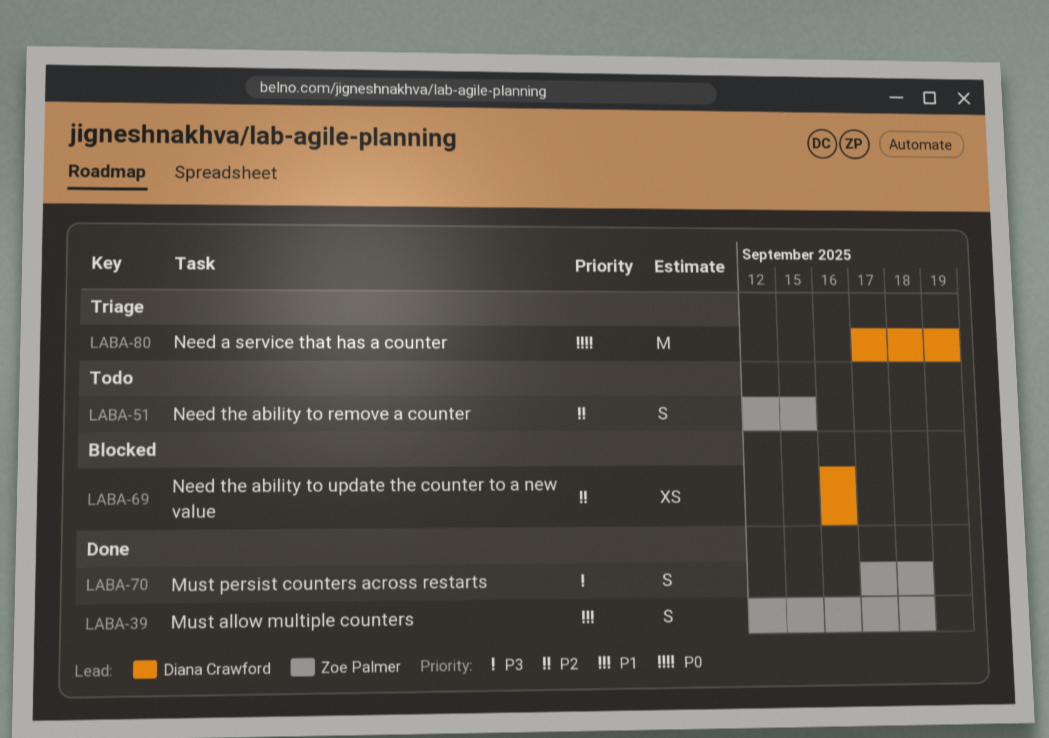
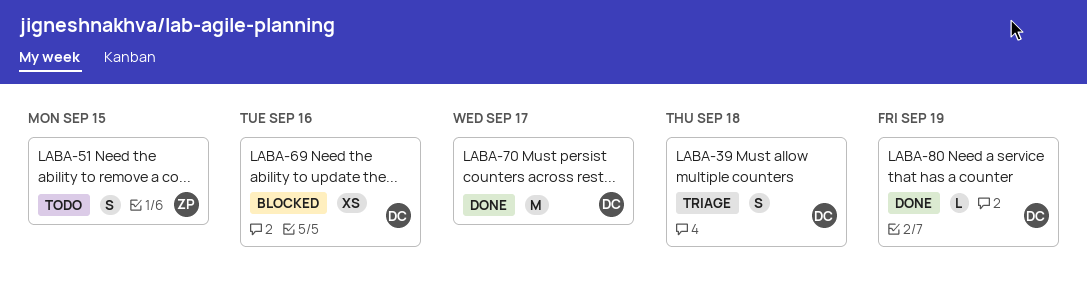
LABA-39, status: Done -> Triage
LABA-39, owner: Zoe Palmer -> Diana Crawford
LABA-70, owner: Zoe Palmer -> Diana Crawford
LABA-70, estimate: S -> M
LABA-70, due: Sep 18 -> Sep 17
LABA-80, status: Triage -> Done
LABA-80, estimate: M -> L

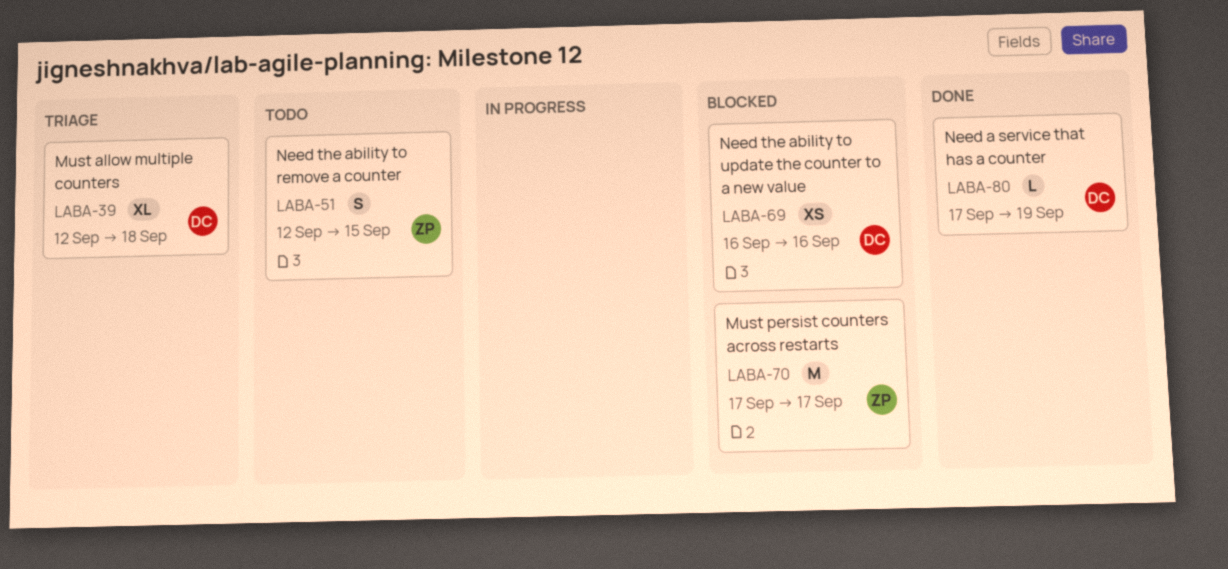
LABA-39, estimate: S -> XL
LABA-70, status: Done -> Blocked
LABA-70, owner: DC -> ZP

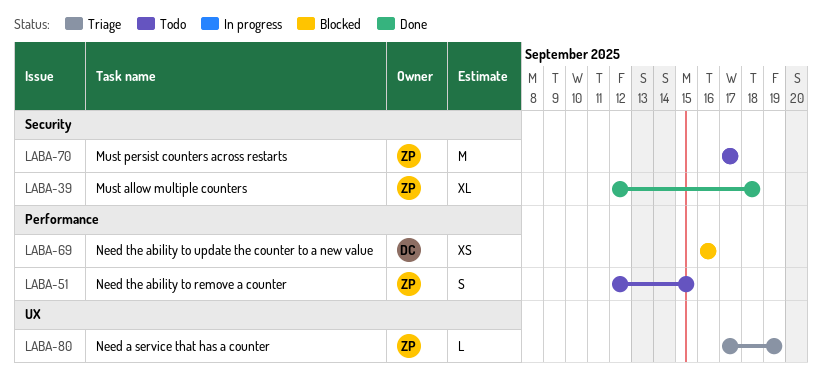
LABA-39, status: Triage -> Done
LABA-39, owner: DC -> ZP
LABA-70, status: Blocked -> Todo
LABA-80, status: Done -> Triage
LABA-80, owner: DC -> ZP

